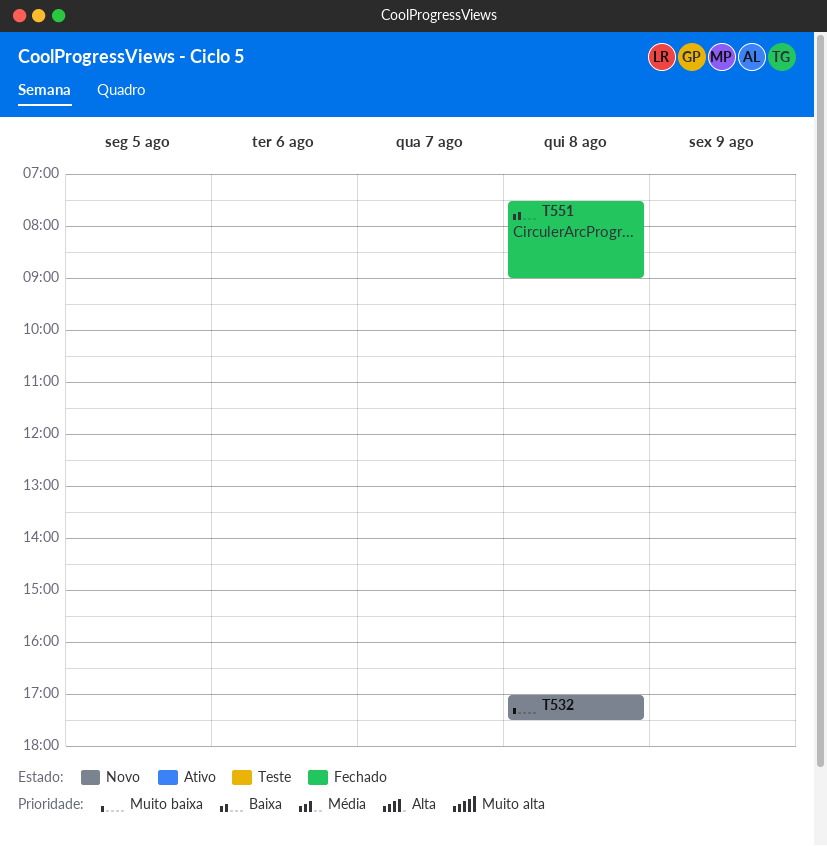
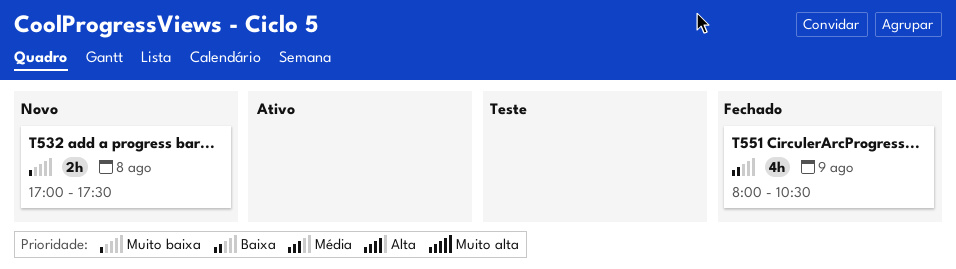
T551, day: Aug 8 -> Aug 9
T551, begins: 07:30 -> 08:00
T551, ends: 09:00 -> 10:30

